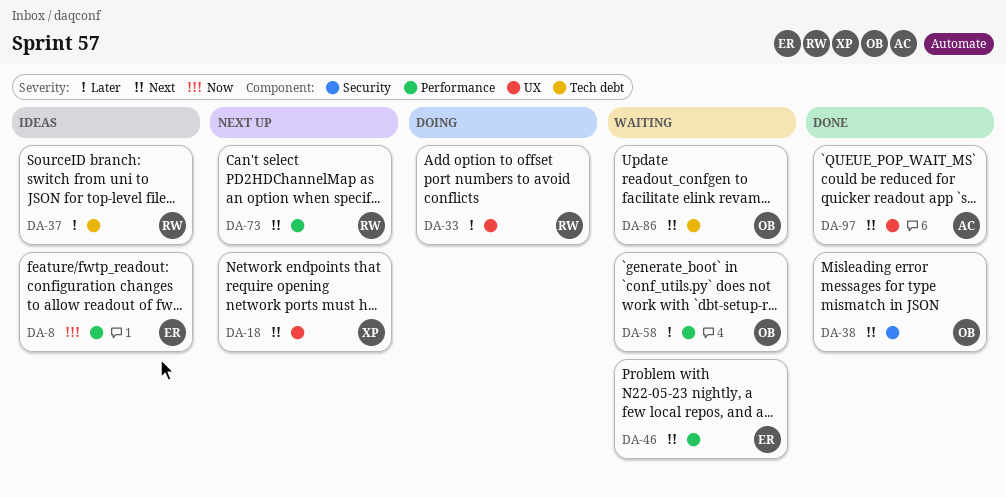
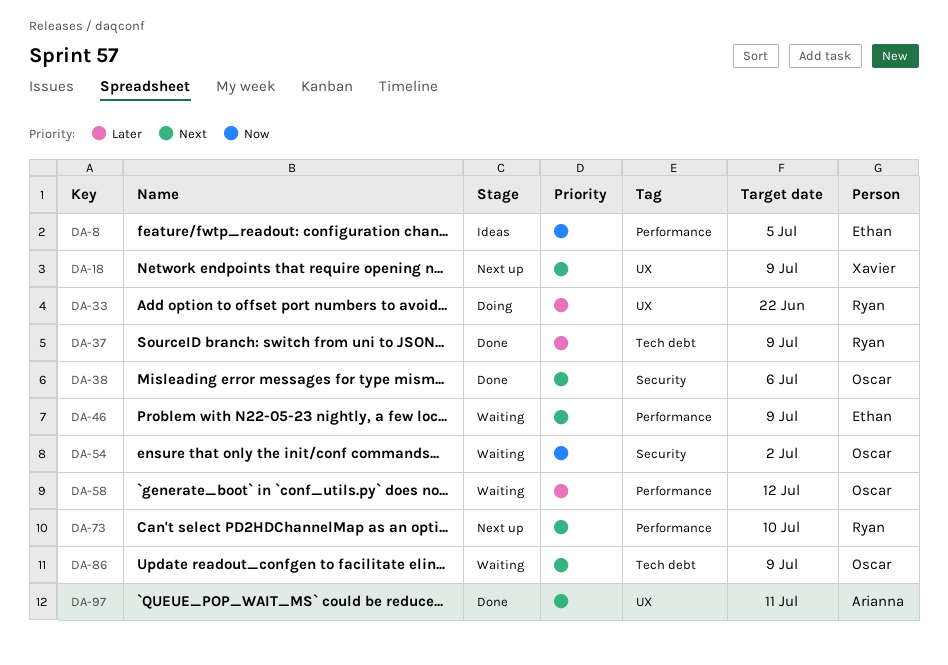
DA-37, status: Ideas -> Done
DA-54: none -> present

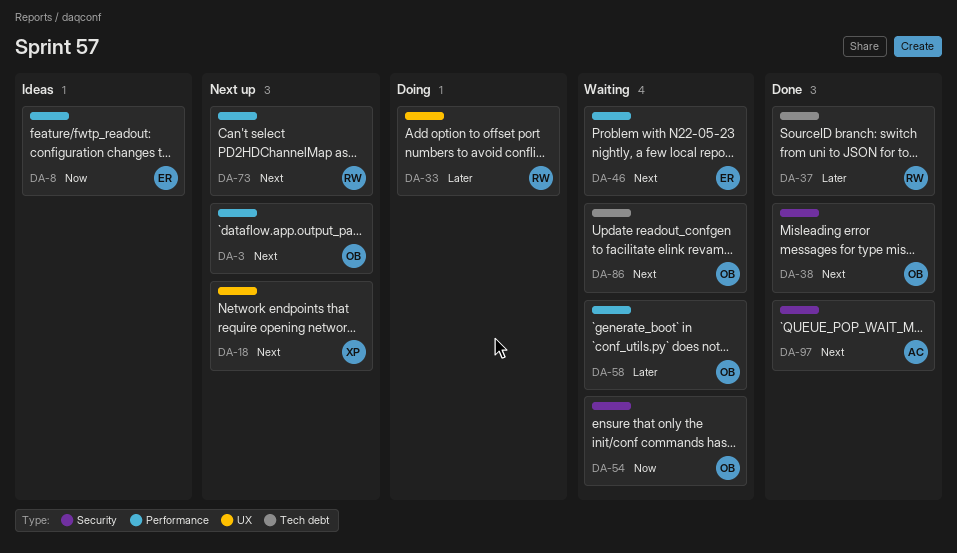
DA-3: none -> present
DA-97, label: UX -> Security

